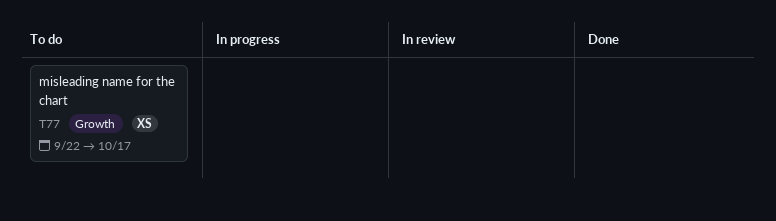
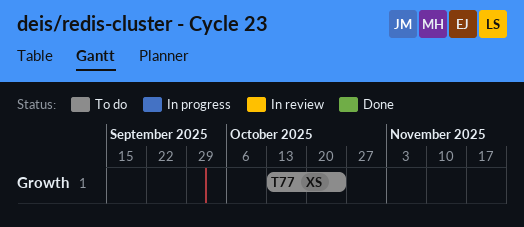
T77, start: Sep 22 -> Oct 13
T77, due: Oct 17 -> Oct 24

